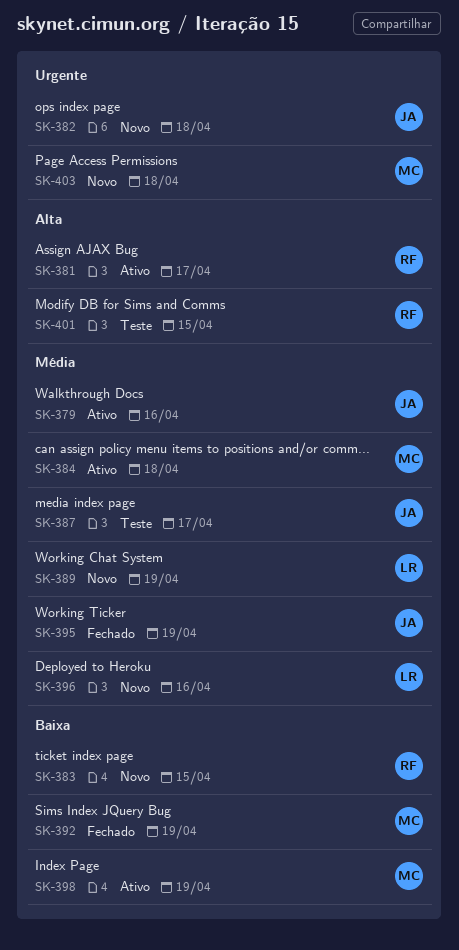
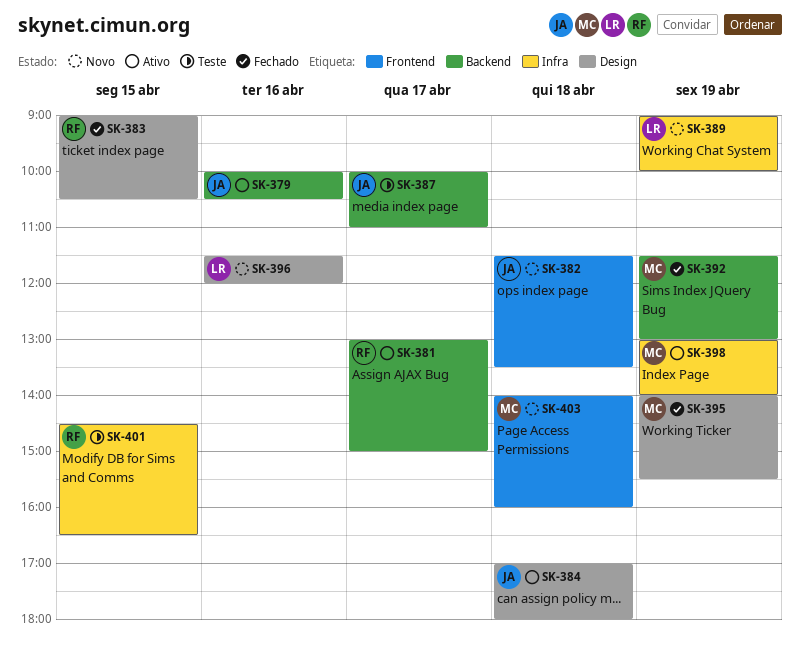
SK-383, status: Novo -> Fechado
SK-384, owner: MC -> JA
SK-395, owner: JA -> MC

